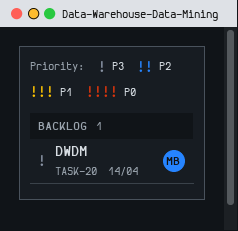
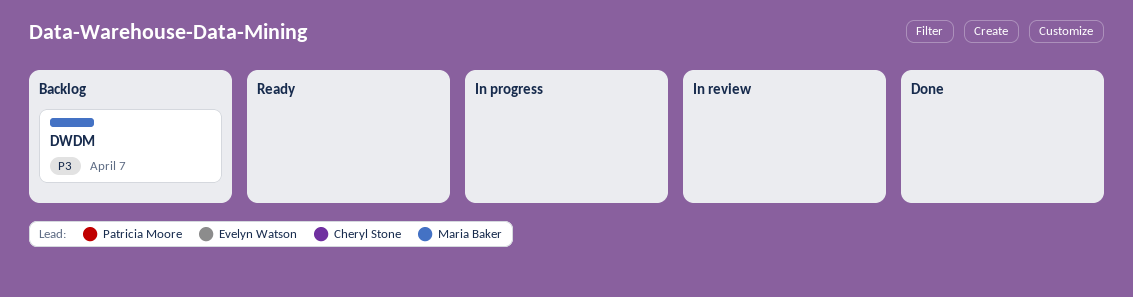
DWDM, due: Apr 14 -> Apr 7

